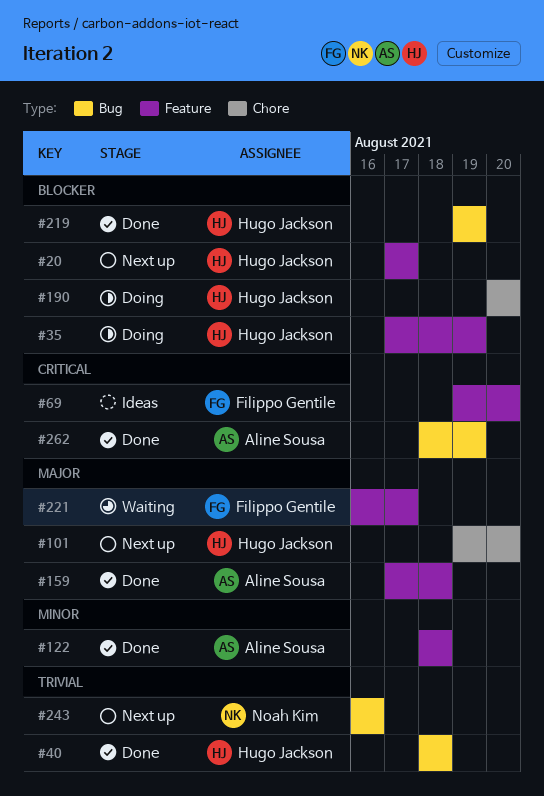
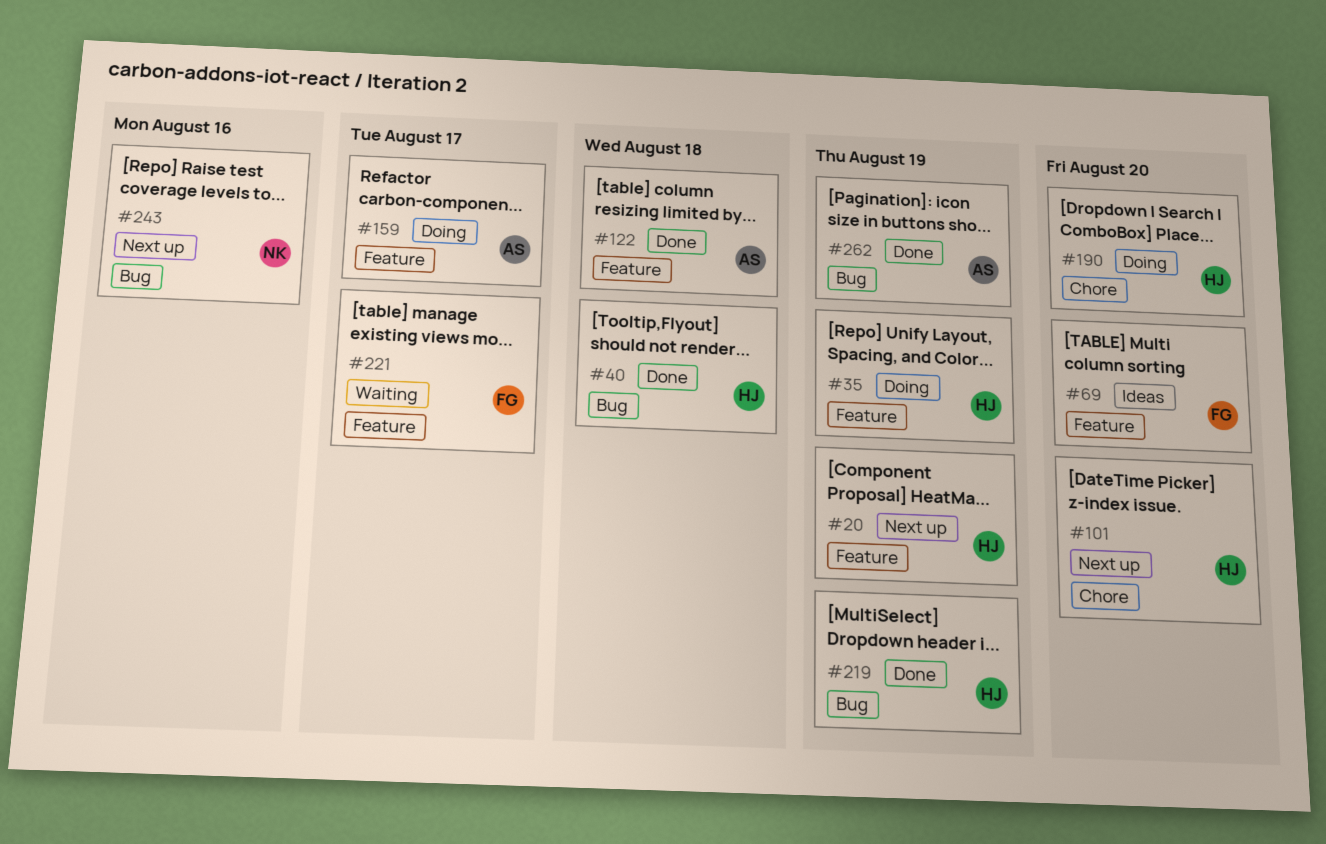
#20, due: Aug 17 -> Aug 19
#159, status: Done -> Doing
#159, due: Aug 18 -> Aug 17

